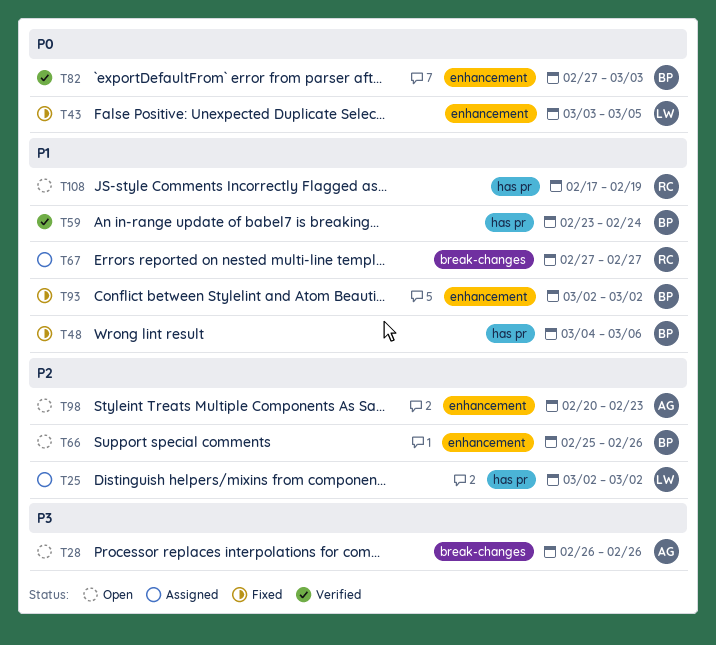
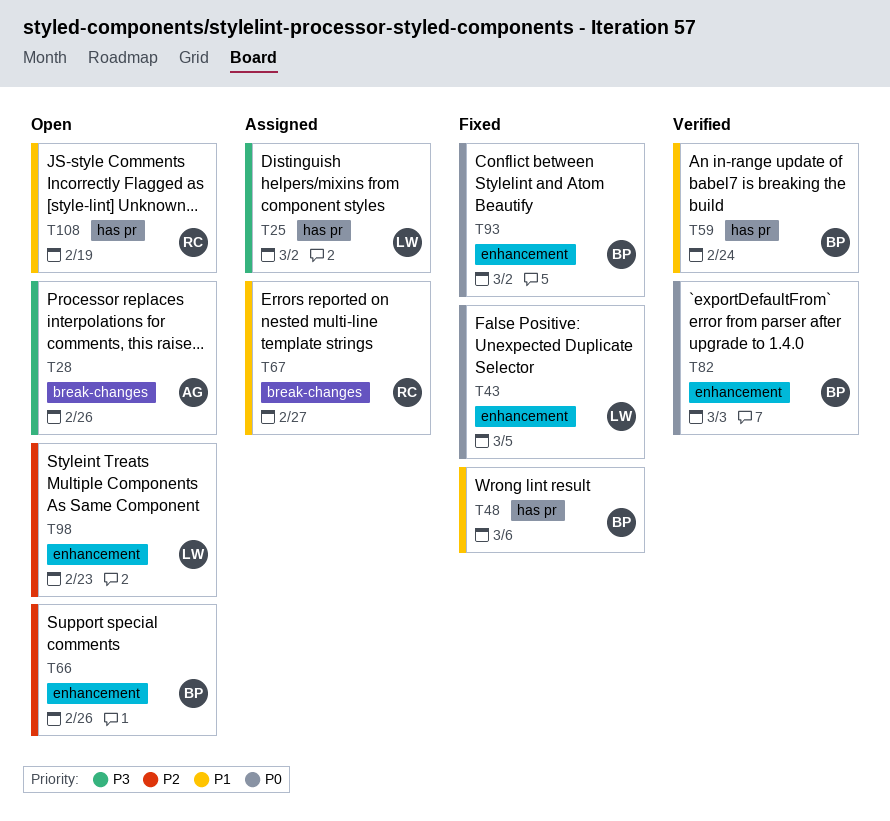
T25, priority: P2 -> P3
T93, priority: P1 -> P0
T98, owner: AG -> LW

